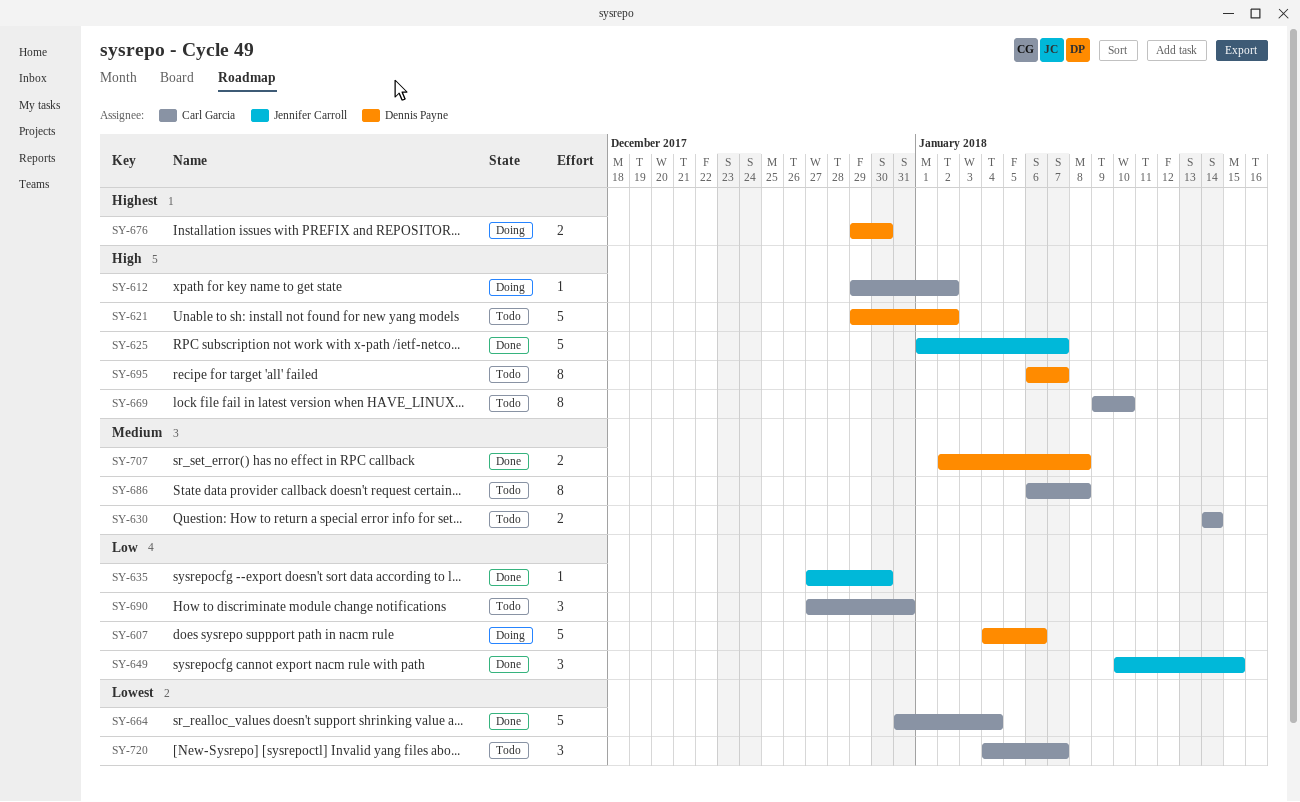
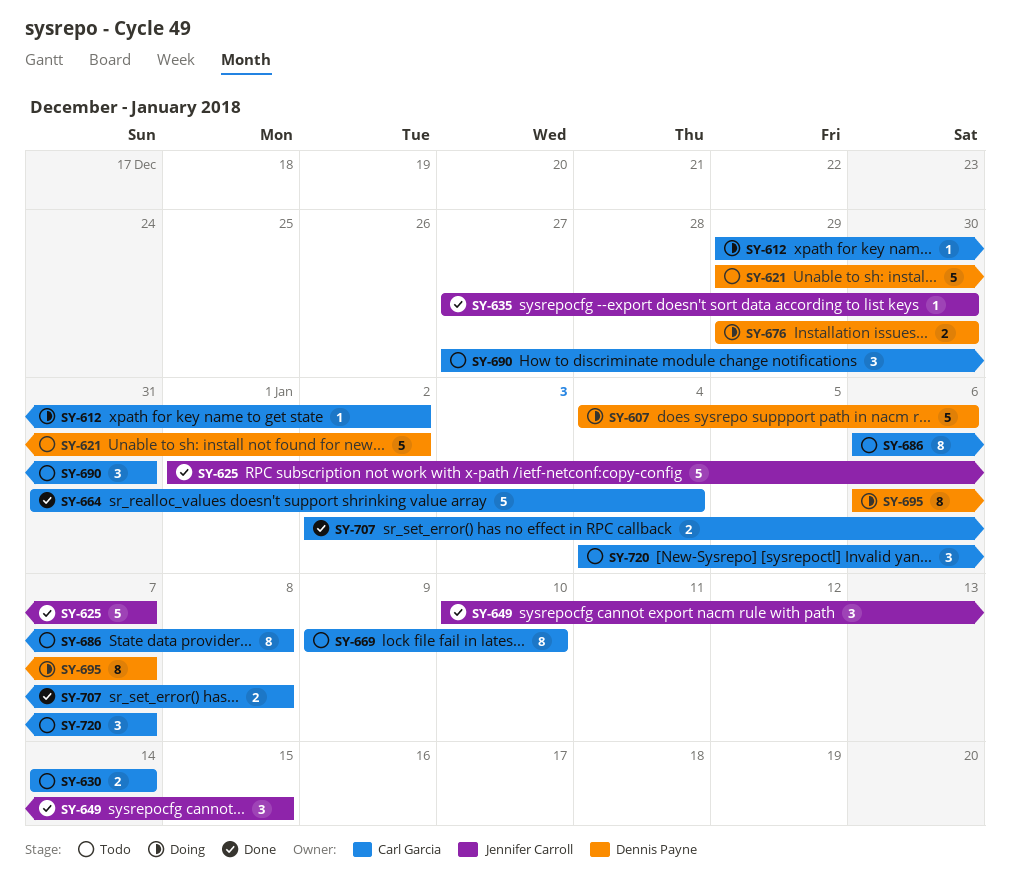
SY-695, status: Todo -> Doing
SY-707, owner: Dennis Payne -> Carl Garcia

